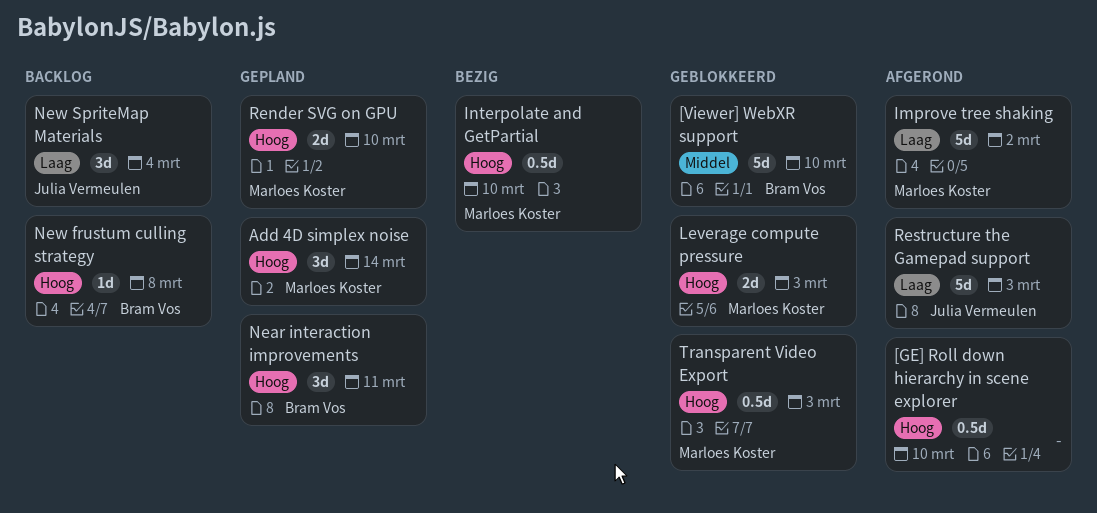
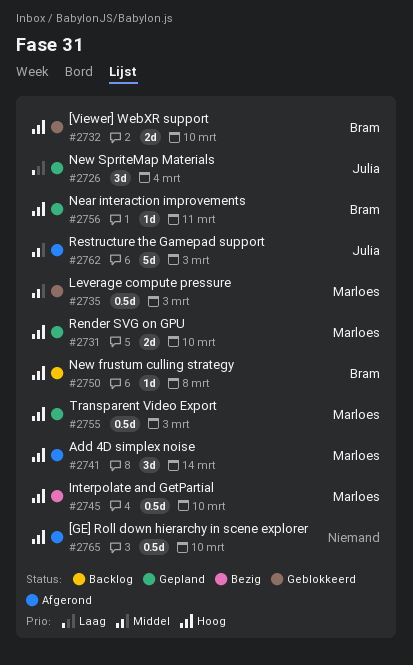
[Viewer] WebXR support, priority: Middel -> Hoog
[Viewer] WebXR support, estimate: 5d -> 2d
Add 4D simplex noise, status: Gepland -> Afgerond
Improve tree shaking: present -> none
Leverage compute pressure, priority: Hoog -> Middel
Leverage compute pressure, estimate: 2d -> 0.5d
Near interaction improvements, estimate: 3d -> 1d
New SpriteMap Materials, status: Backlog -> Gepland
Restructure the Gamepad support, priority: Laag -> Middel
Transparent Video Export, status: Geblokkeerd -> Gepland

